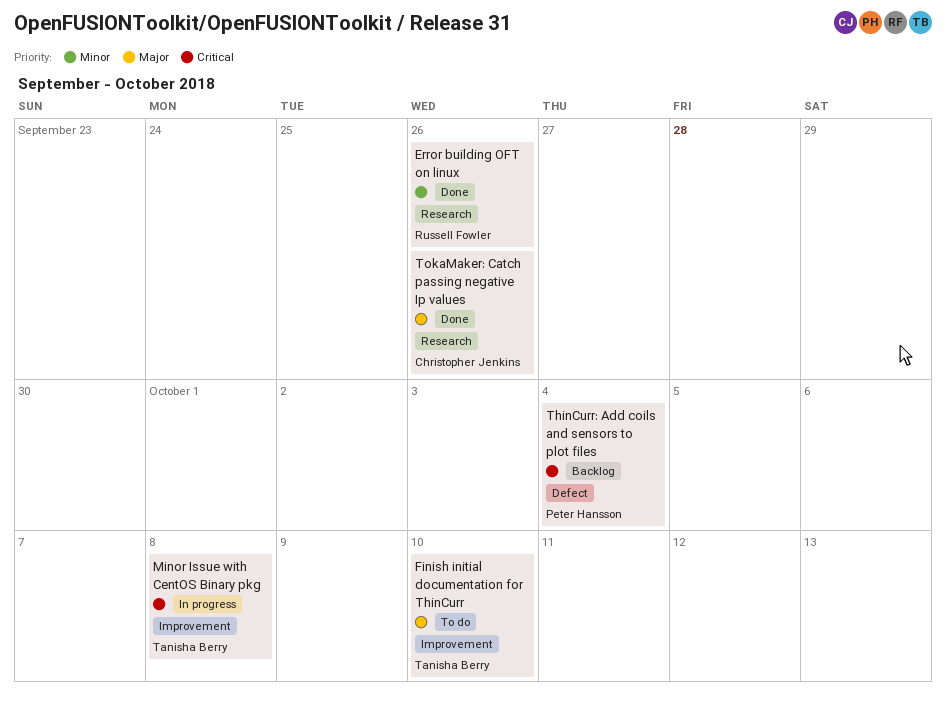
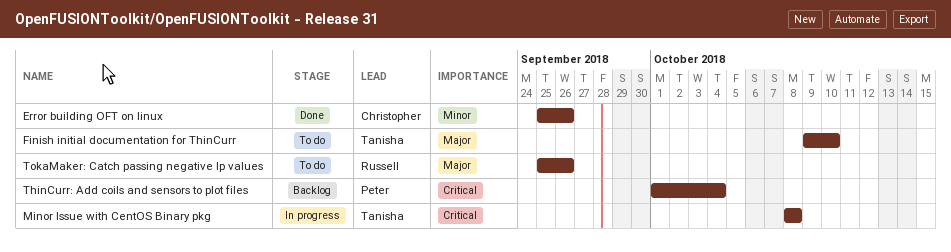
Error building OFT on linux, owner: Russell Fowler -> Christopher Jenkins
TokaMaker: Catch passing negative Ip values, status: Done -> To do
TokaMaker: Catch passing negative Ip values, owner: Christopher Jenkins -> Russell Fowler

